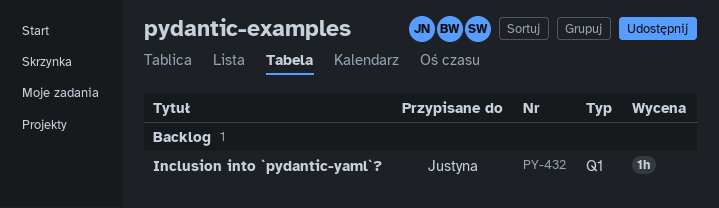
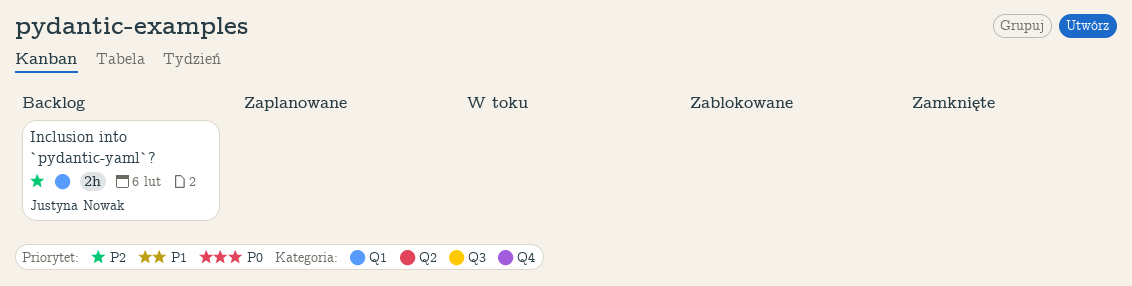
Inclusion into `pydantic-yaml`?, estimate: 1h -> 2h

